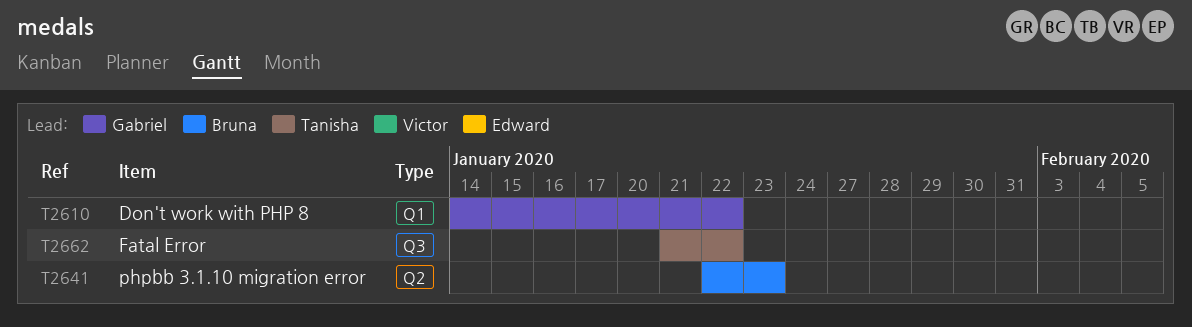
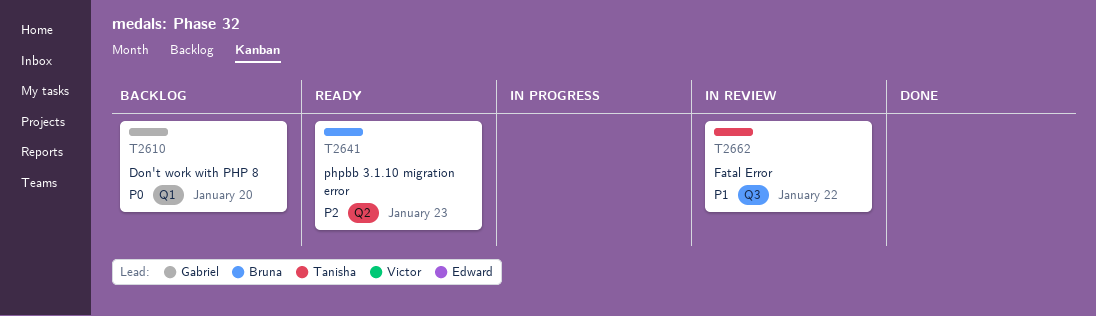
T2610, due: Jan 22 -> Jan 20

